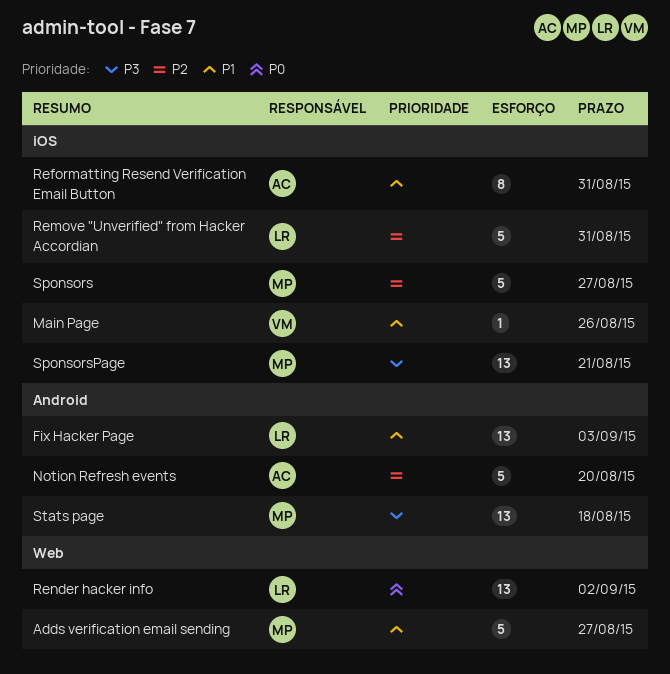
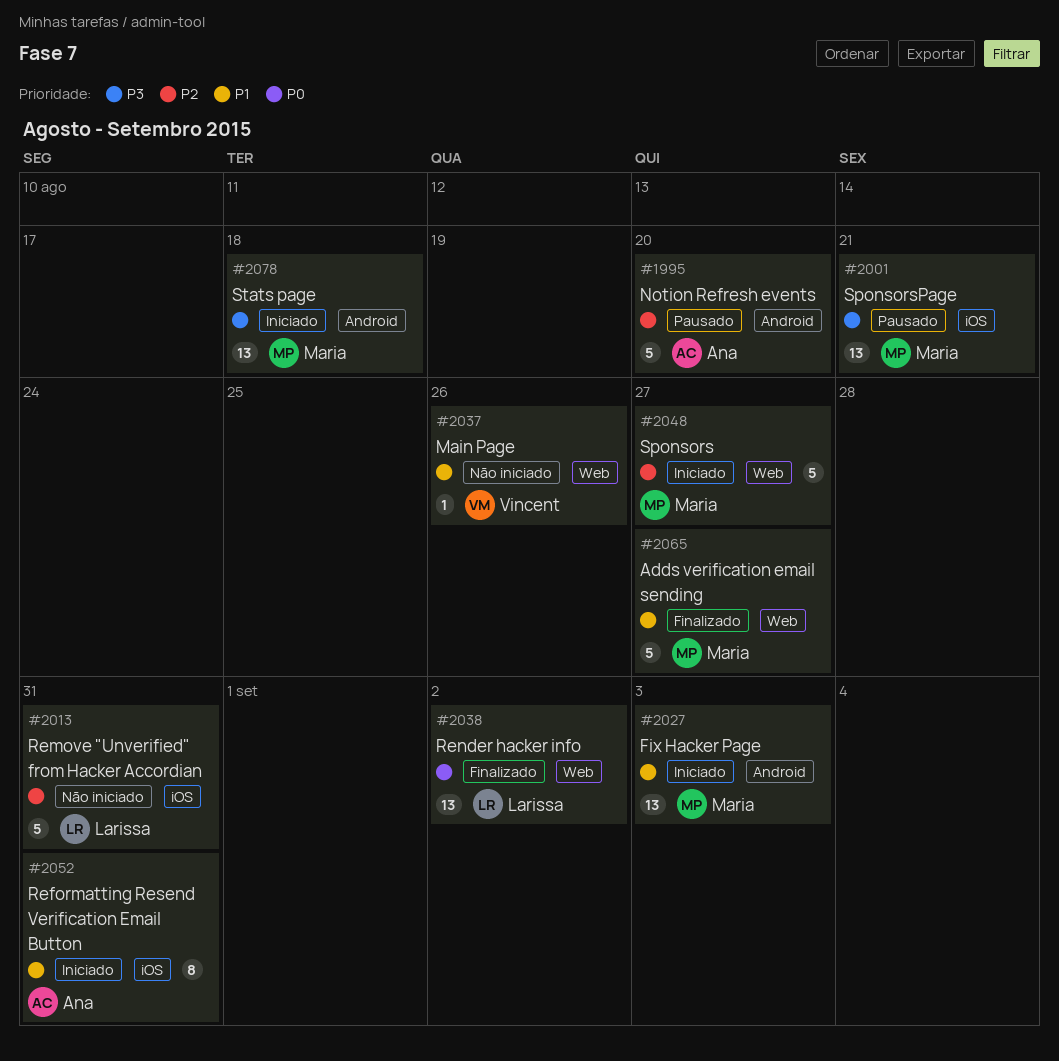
Fix Hacker Page, owner: Larissa -> Maria
Main Page, label: iOS -> Web
Sponsors, label: iOS -> Web

